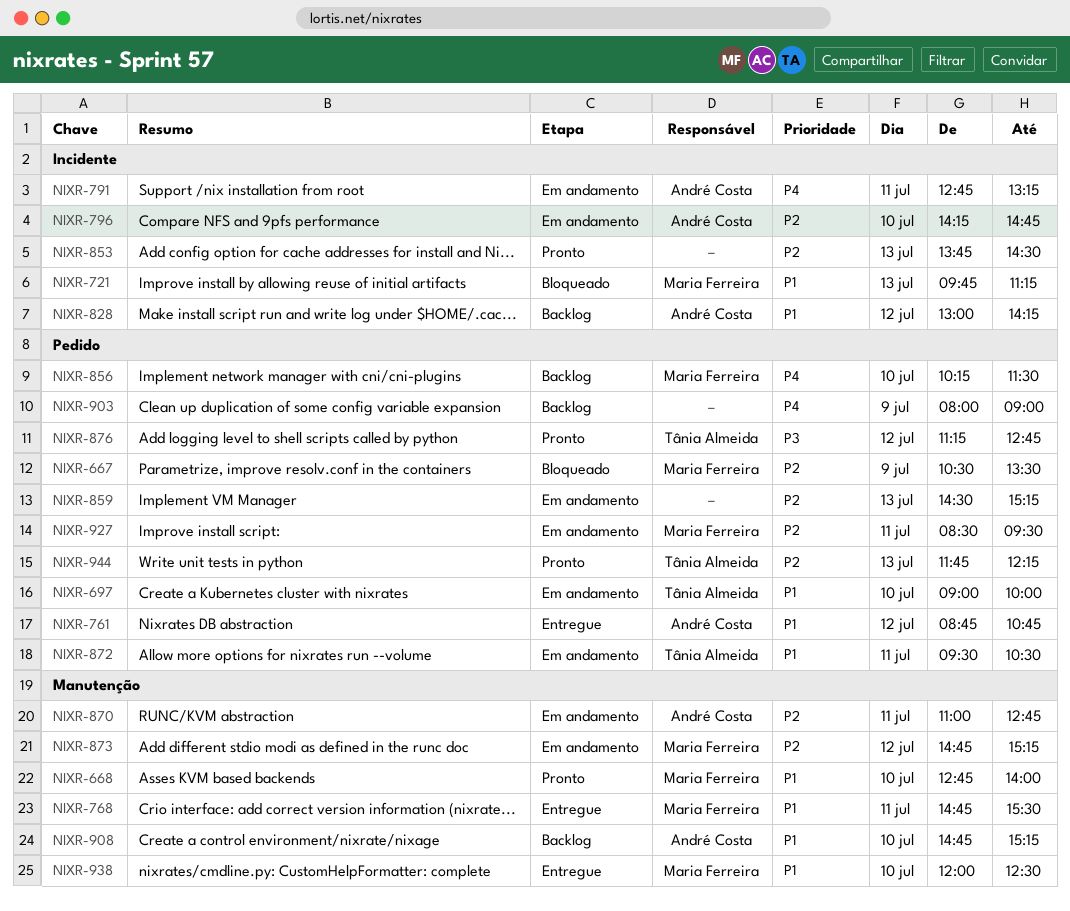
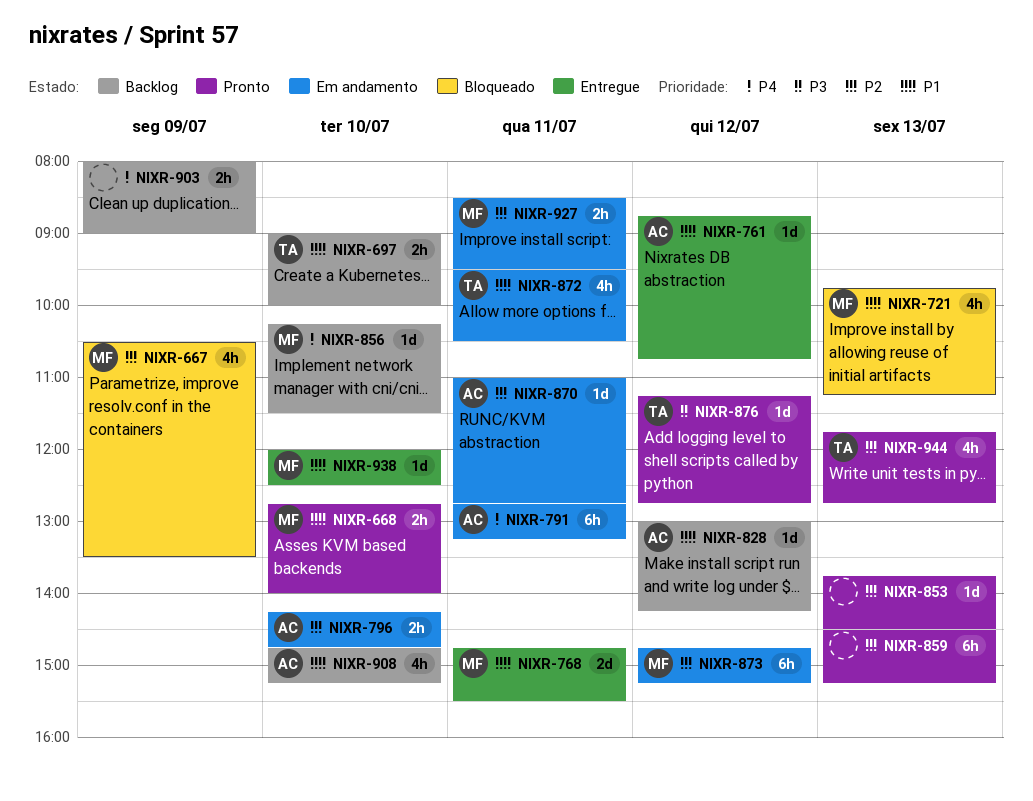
NIXR-697, status: Em andamento -> Backlog
NIXR-859, status: Em andamento -> Pronto
NIXR-944, ends: 12:15 -> 12:45

